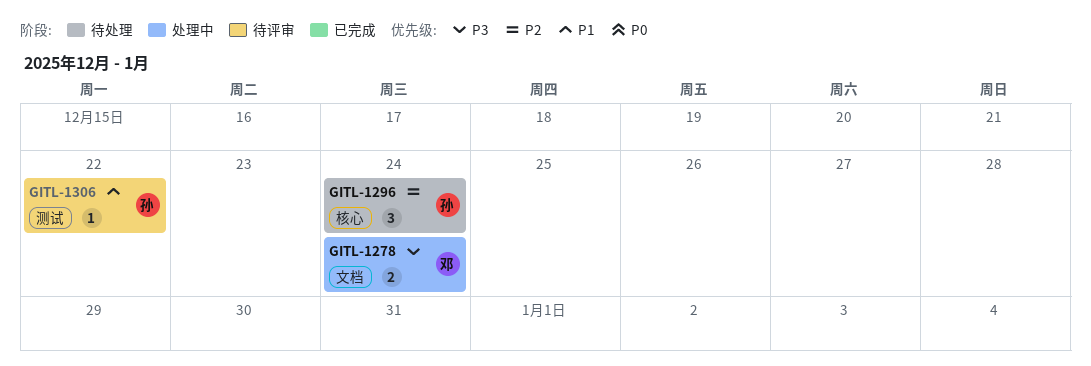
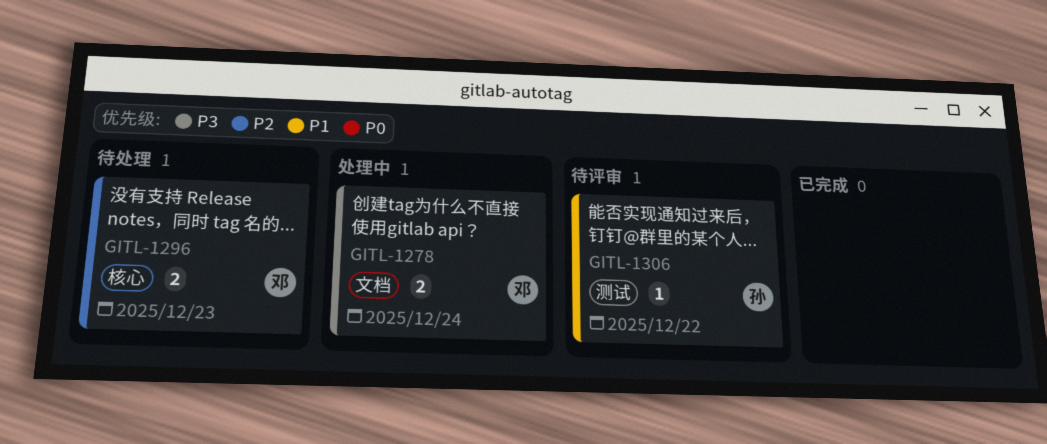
GITL-1296, owner: 孙 -> 邓
GITL-1296, estimate: 3 -> 2
GITL-1296, due: Dec 24 -> Dec 23

